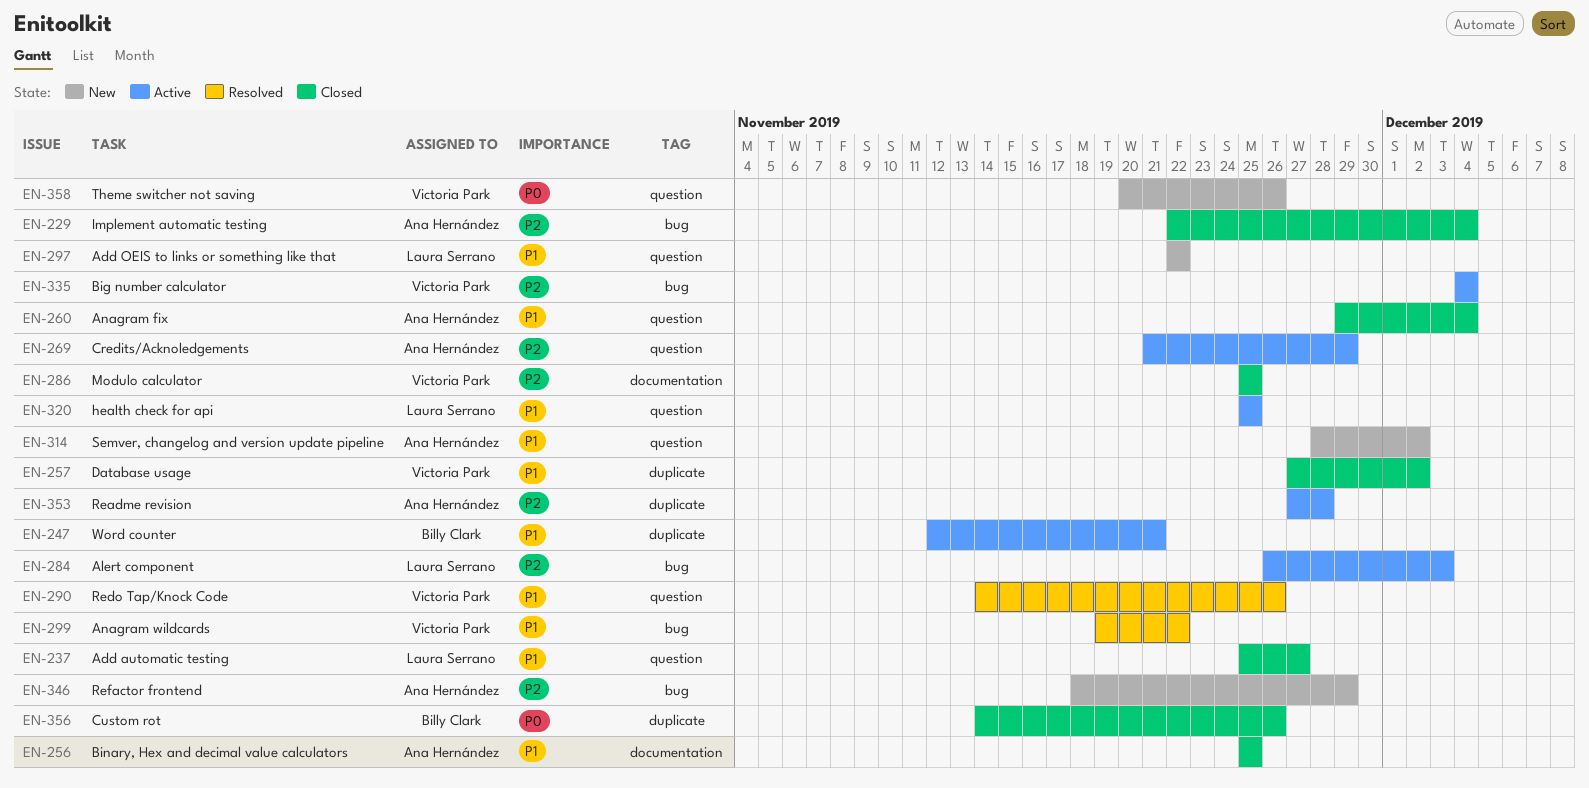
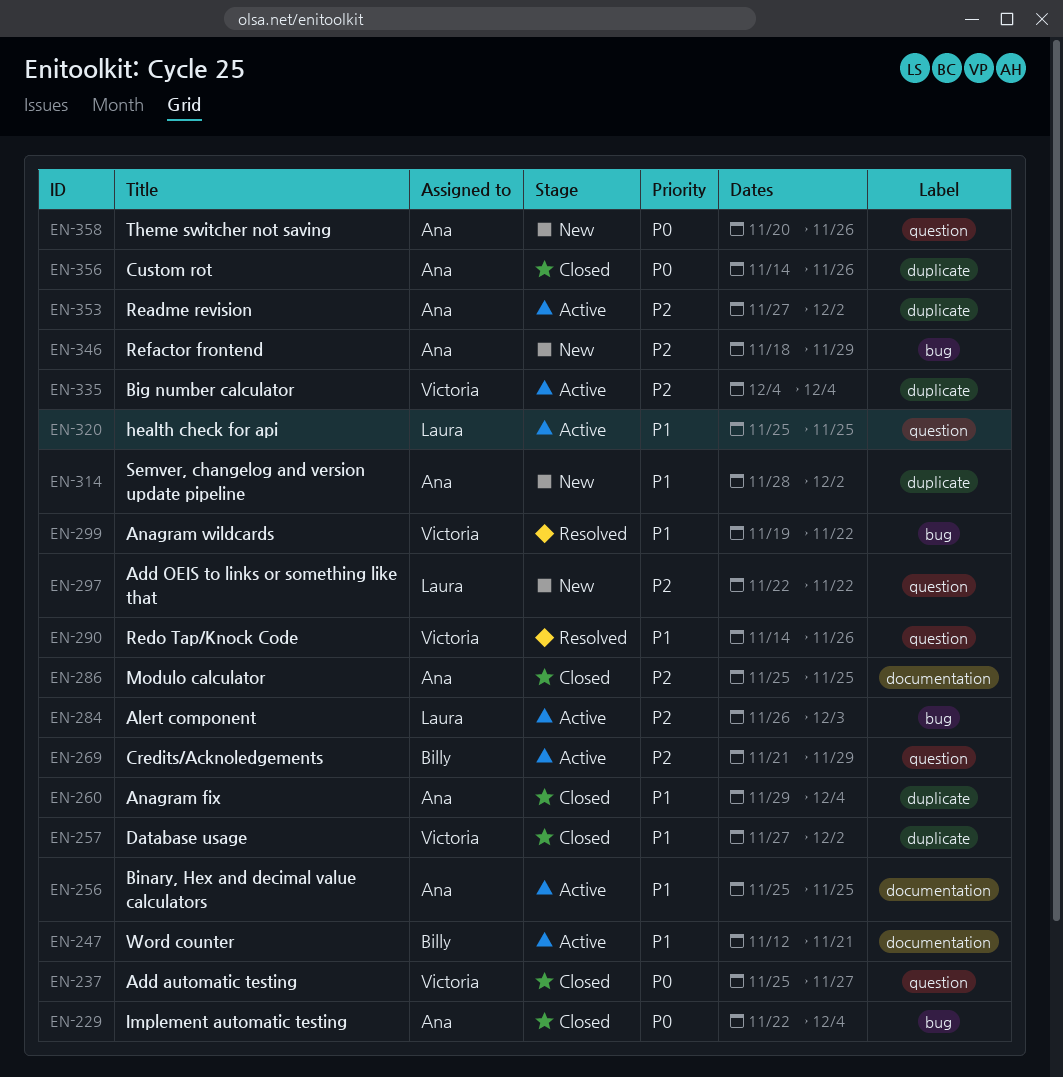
EN-229, priority: P2 -> P0
EN-237, owner: Laura Serrano -> Victoria Park
EN-237, priority: P1 -> P0
EN-247, label: duplicate -> documentation
EN-256, status: Closed -> Active
EN-260, label: question -> duplicate
EN-269, owner: Ana Hernández -> Billy Clark
EN-286, owner: Victoria Park -> Ana Hernández
EN-297, priority: P1 -> P2
EN-314, label: question -> duplicate
EN-335, label: bug -> duplicate
EN-353, due: Nov 28 -> Dec 2
EN-356, owner: Billy Clark -> Ana Hernández
EN-358, owner: Victoria Park -> Ana Hernández

